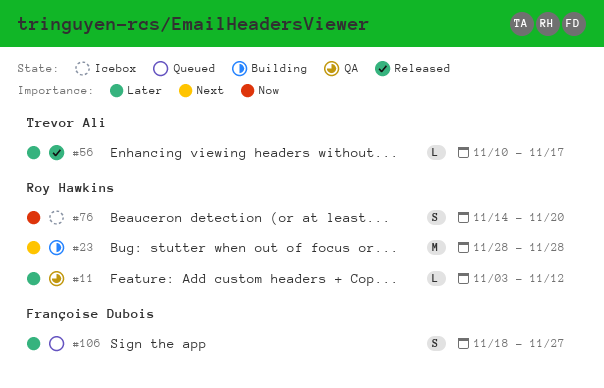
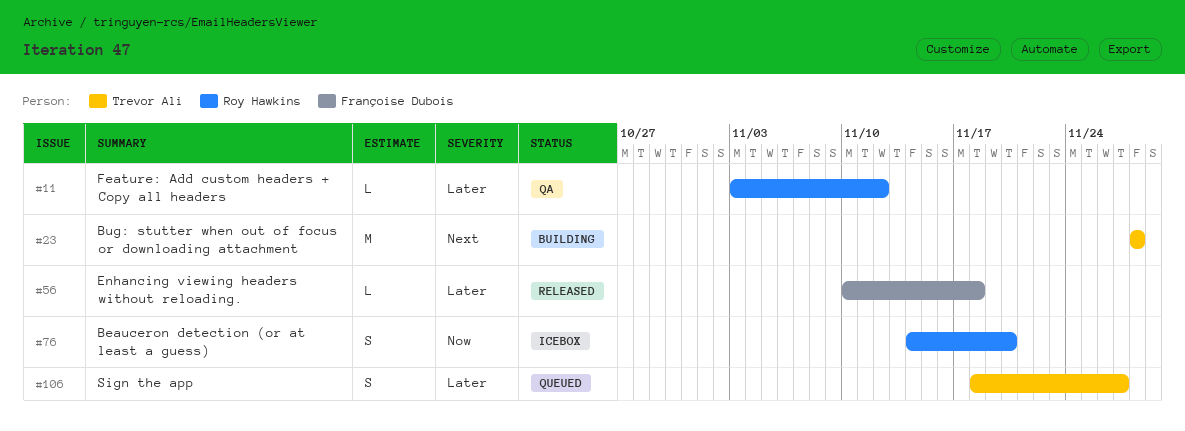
#23, owner: Roy Hawkins -> Trevor Ali
#56, owner: Trevor Ali -> Françoise Dubois
#56, due: Nov 17 -> Nov 18
#106, owner: Françoise Dubois -> Trevor Ali

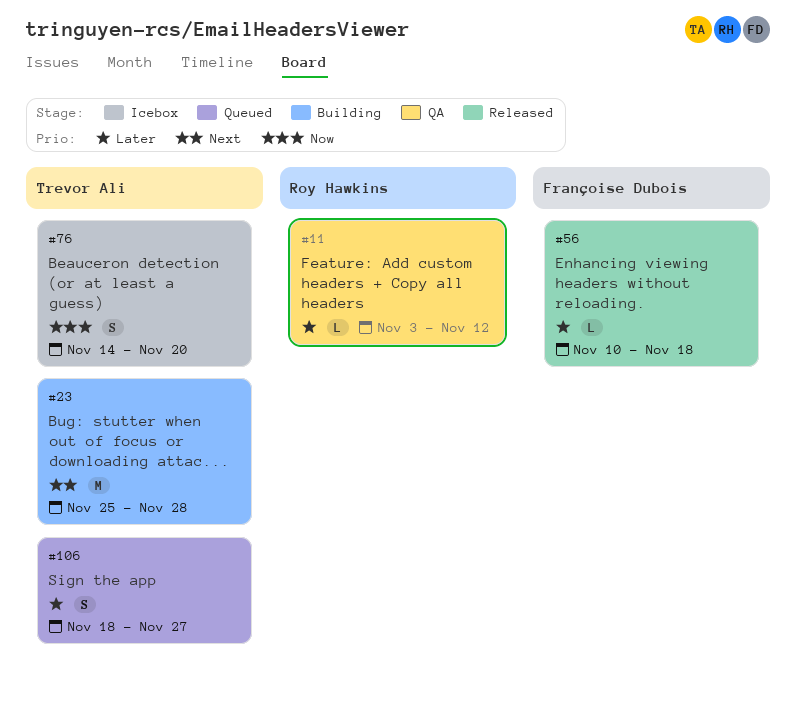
#23, start: Nov 28 -> Nov 25
#76, owner: Roy Hawkins -> Trevor Ali

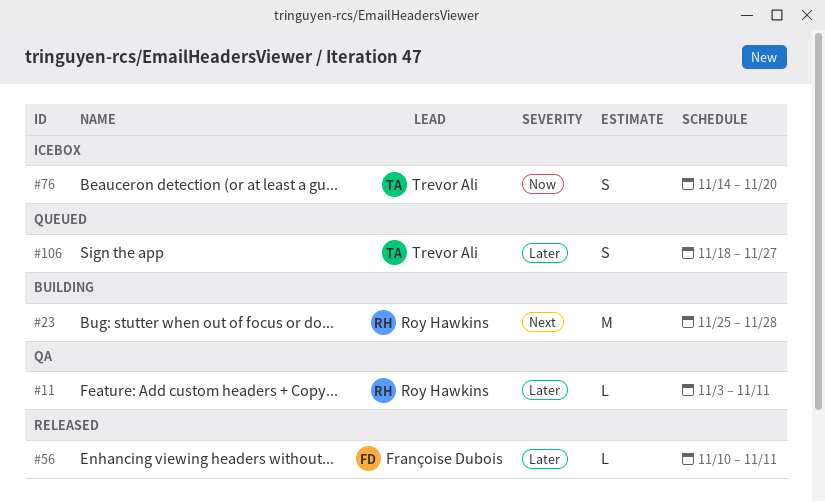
#11, due: Nov 12 -> Nov 11
#23, owner: Trevor Ali -> Roy Hawkins
#56, due: Nov 18 -> Nov 11

